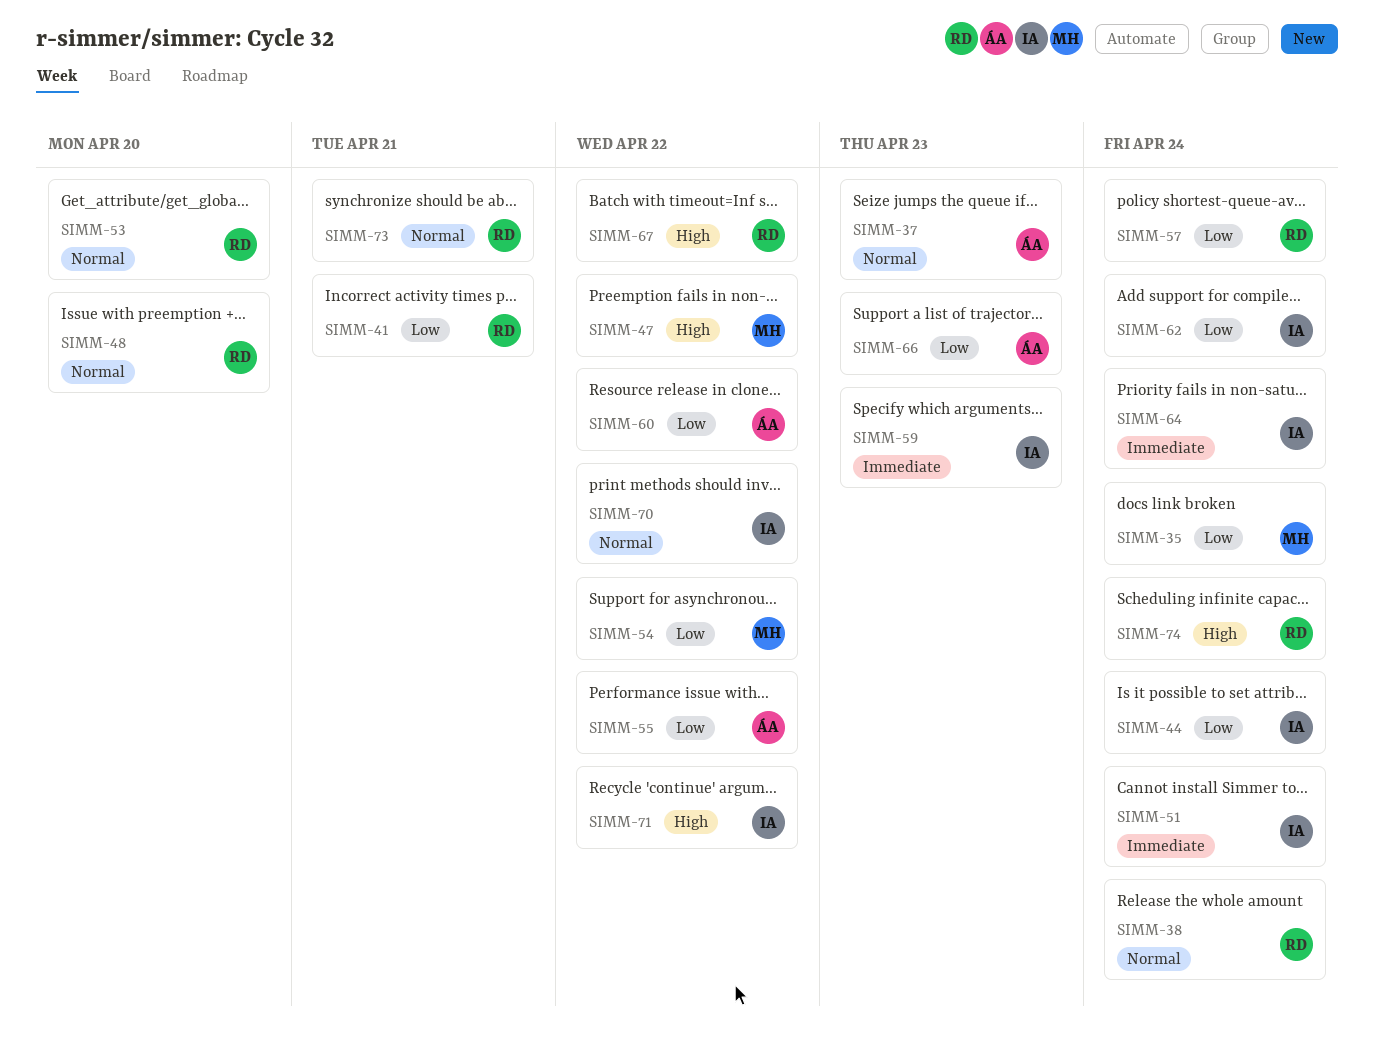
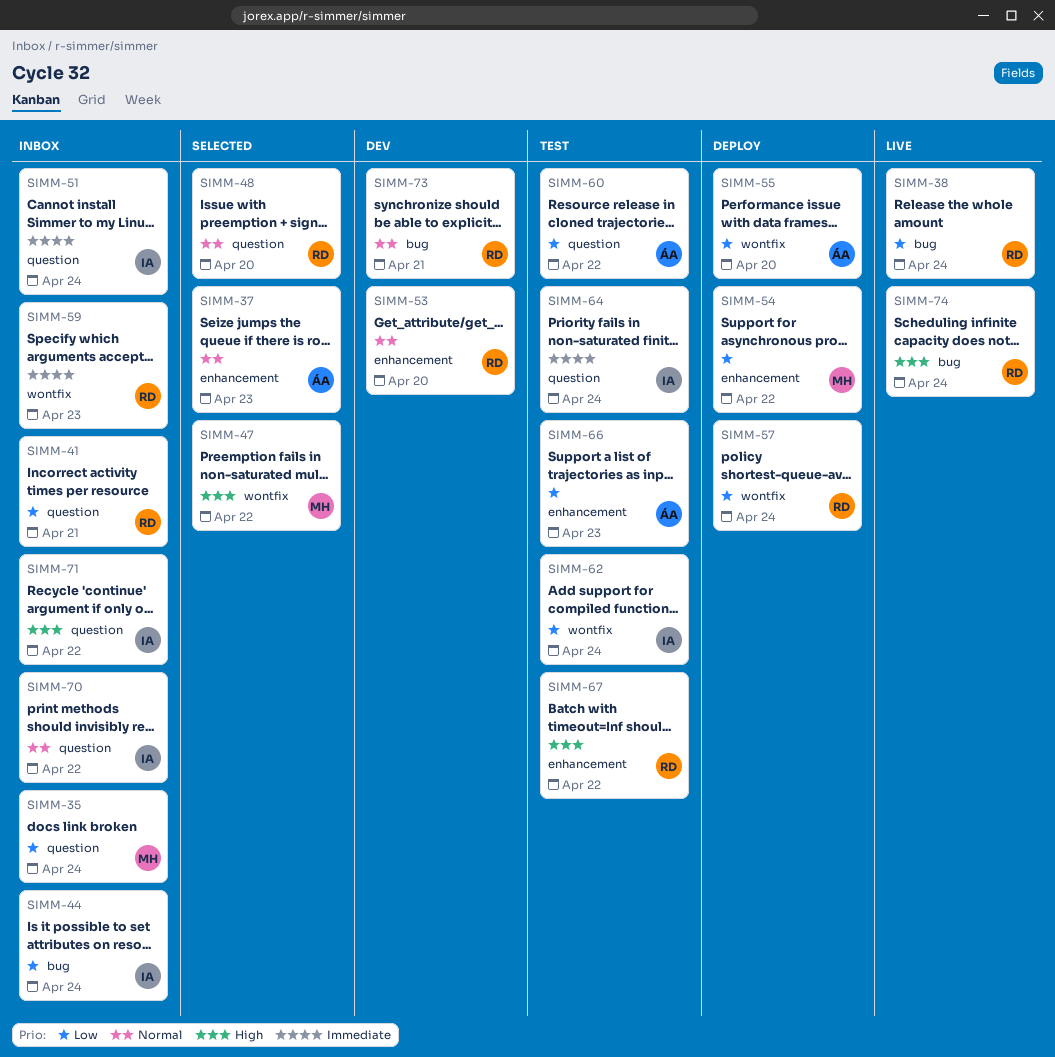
SIMM-38, priority: Normal -> Low
SIMM-55, due: Apr 22 -> Apr 20
SIMM-59, owner: IA -> RD

